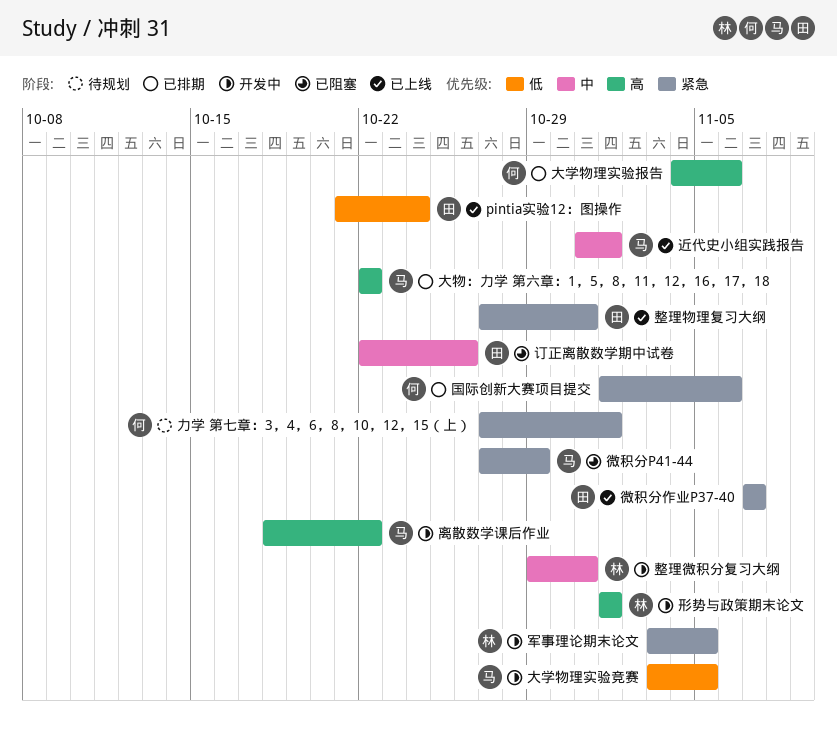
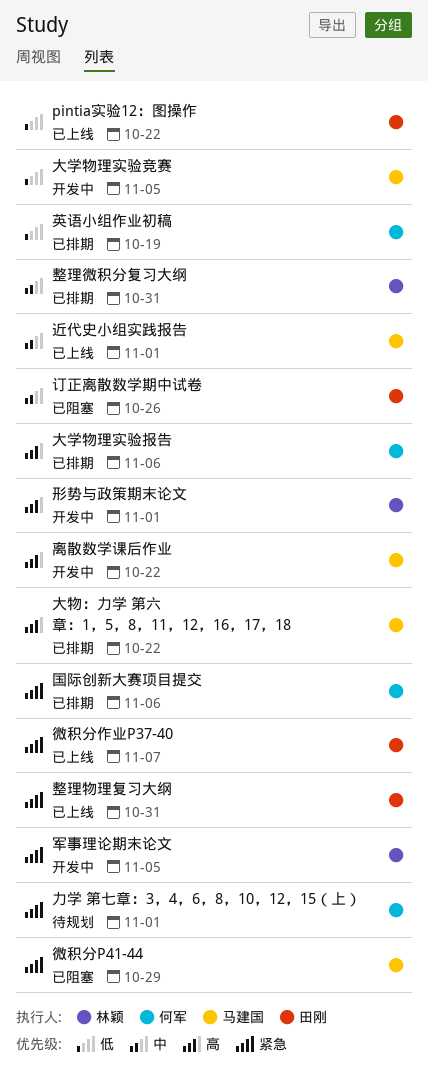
pintia实验12：图操作, due: Oct 24 -> Oct 22
整理微积分复习大纲, status: 开发中 -> 已排期
英语小组作业初稿: none -> present

